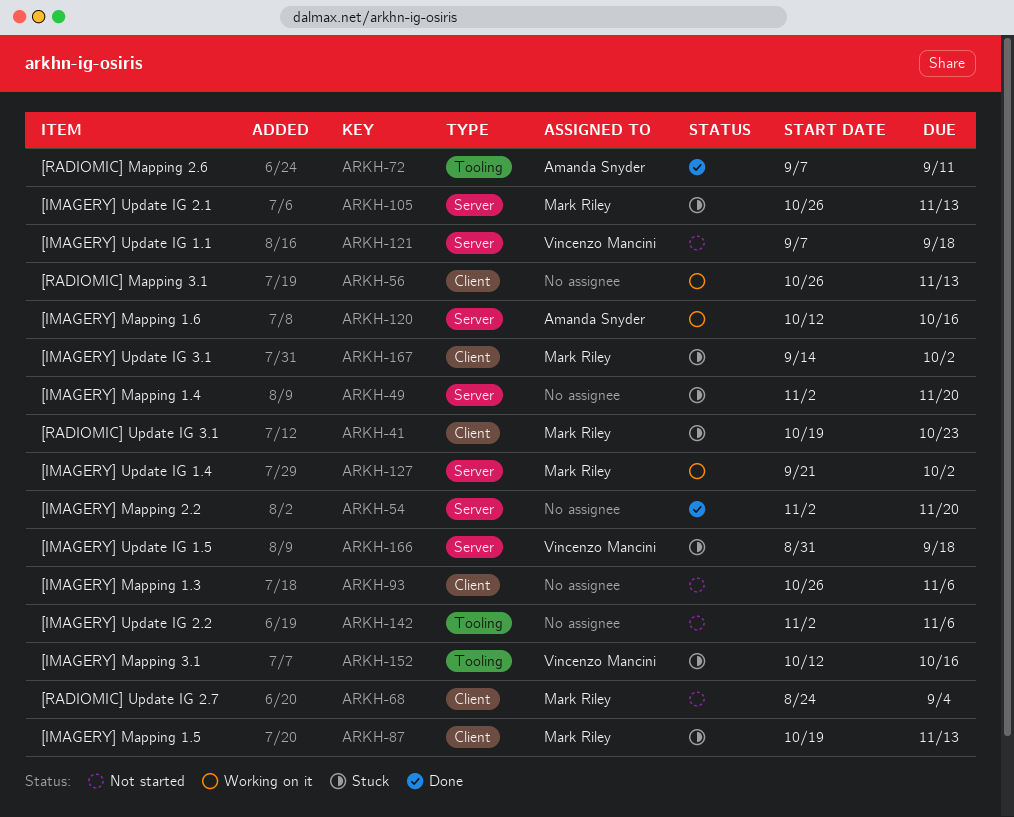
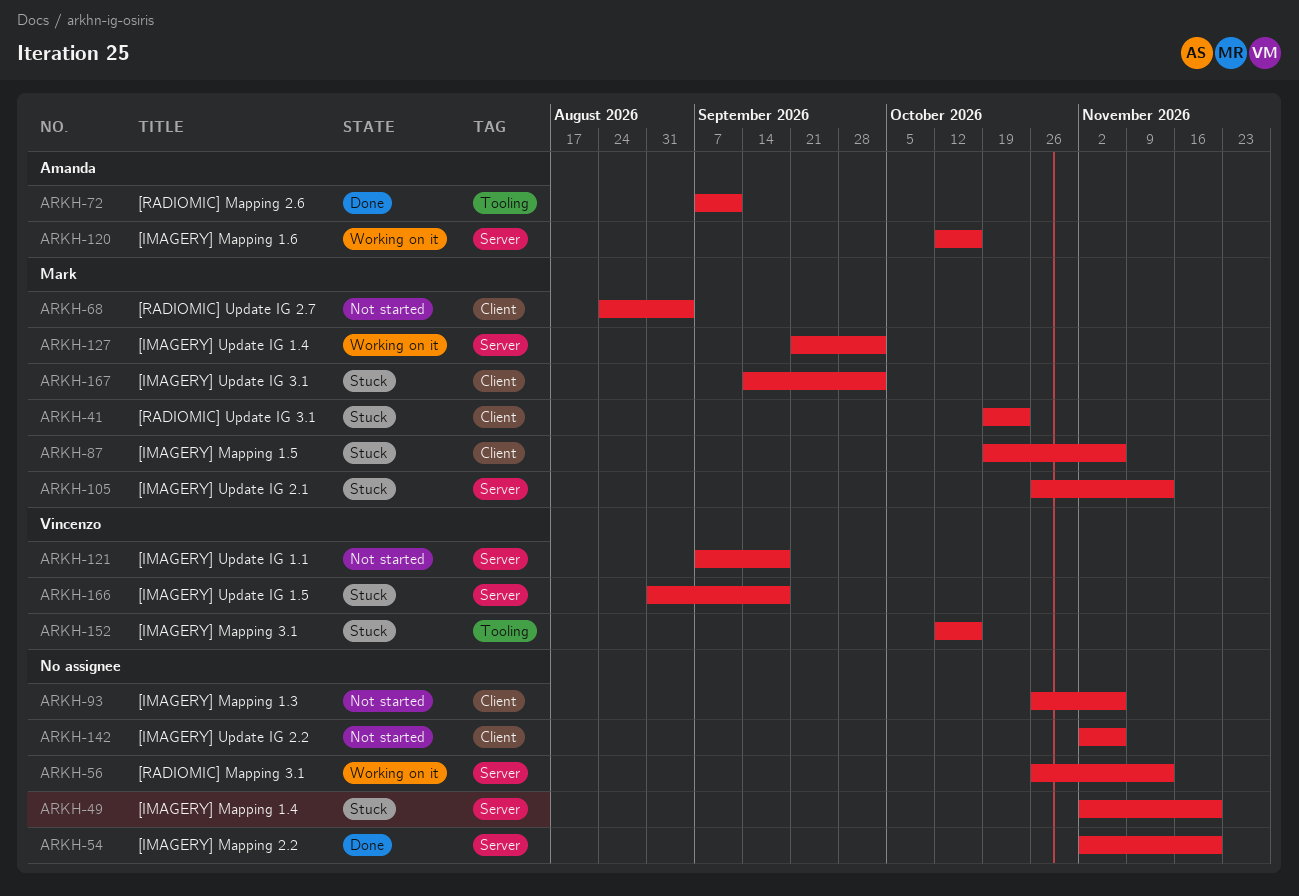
ARKH-56, label: Client -> Server
ARKH-87, due: Nov 13 -> Nov 6
ARKH-142, label: Tooling -> Client

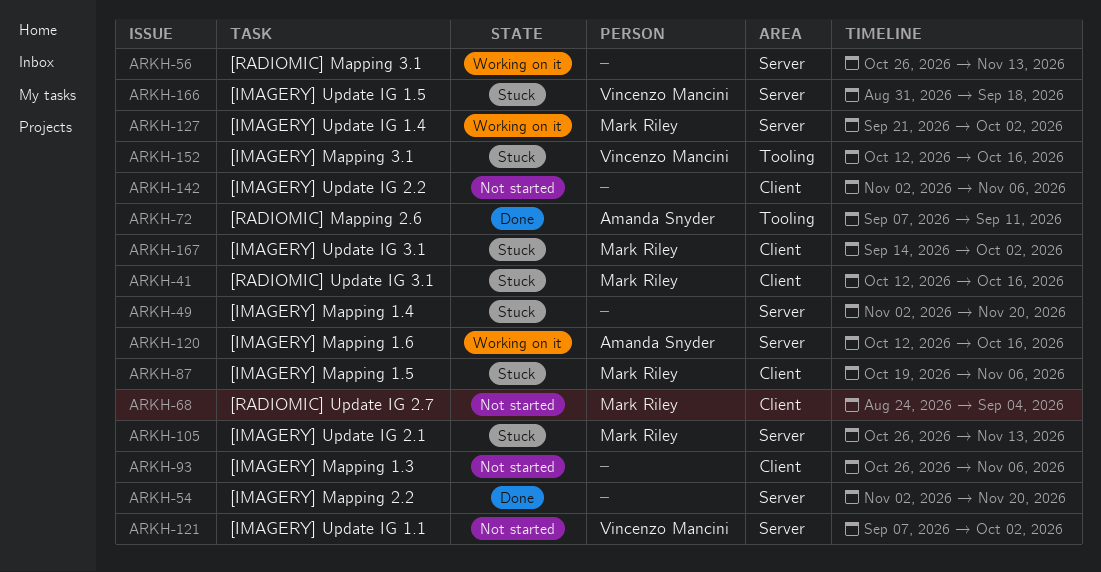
ARKH-41, start: Oct 19 -> Oct 12
ARKH-41, due: Oct 23 -> Oct 16
ARKH-121, due: Sep 18 -> Oct 2

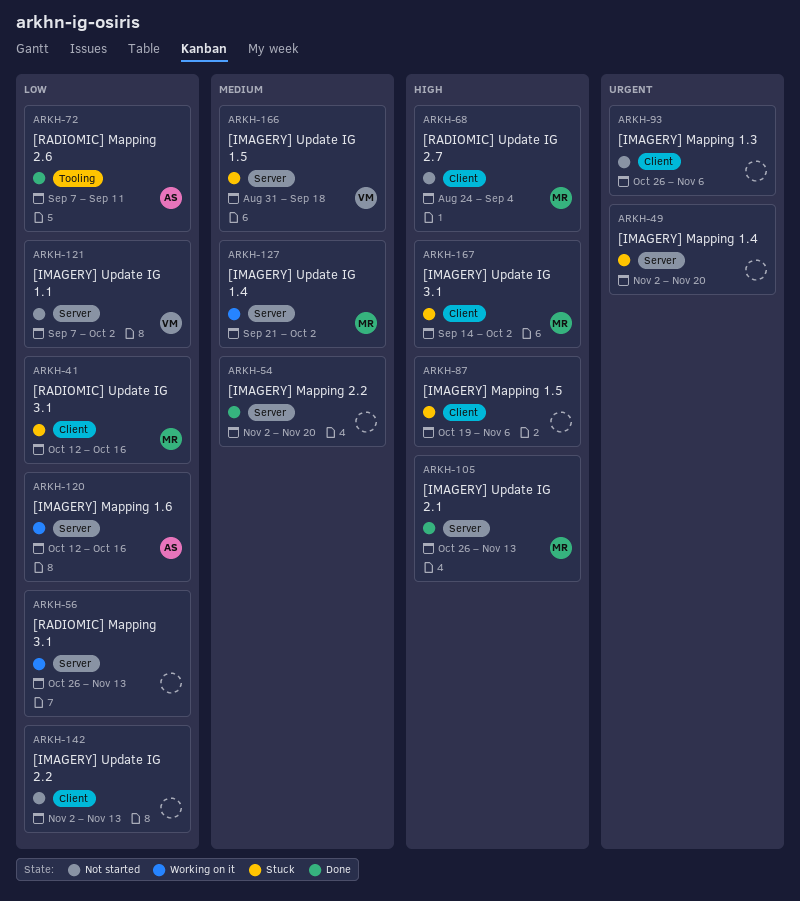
ARKH-87, owner: Mark Riley -> none
ARKH-105, status: Stuck -> Done
ARKH-142, due: Nov 6 -> Nov 13
ARKH-152: present -> none

